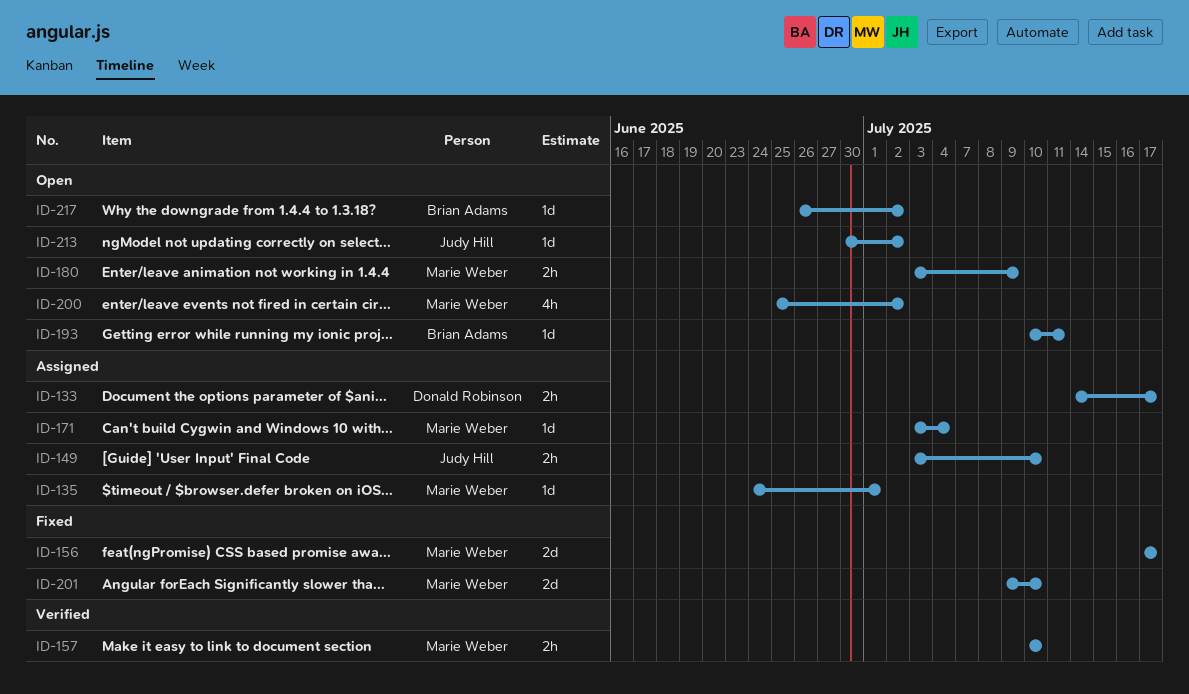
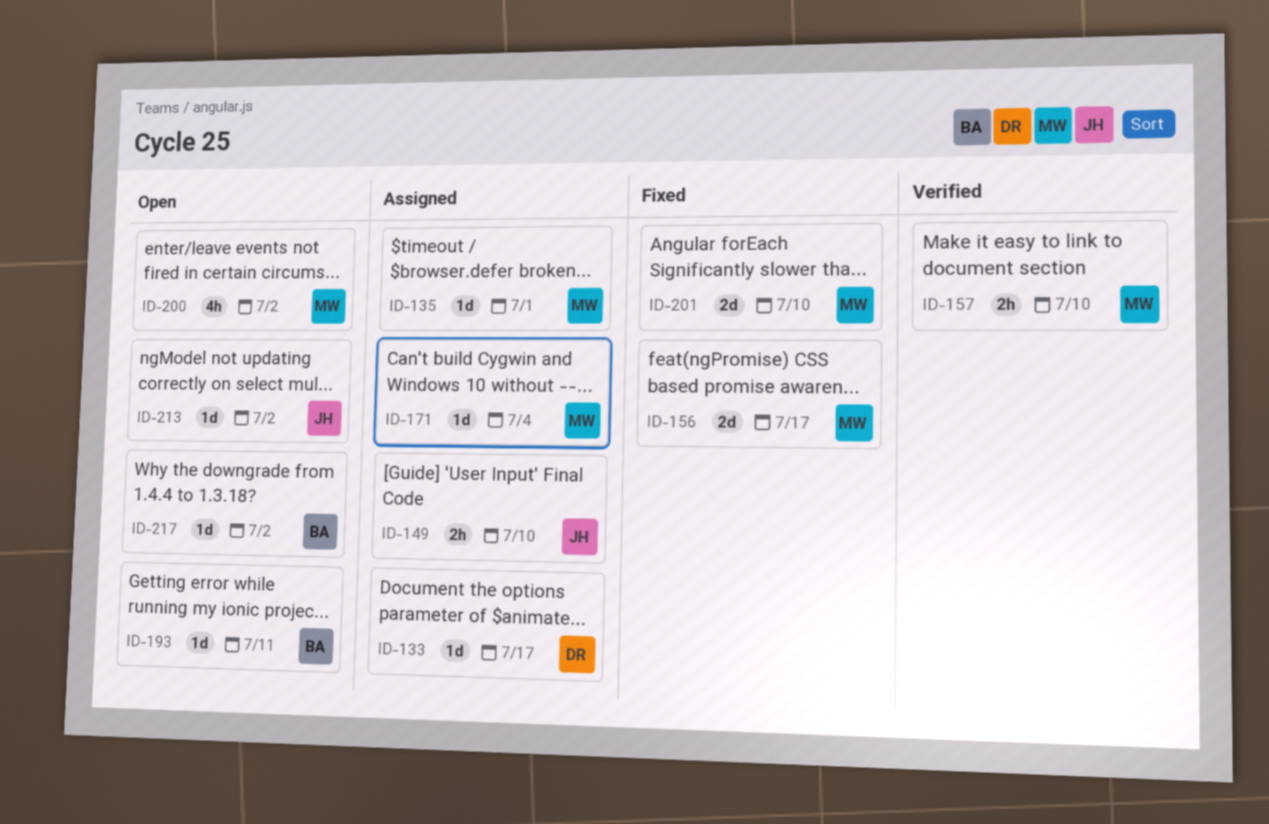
ID-133, estimate: 2h -> 1d
ID-180: present -> none

